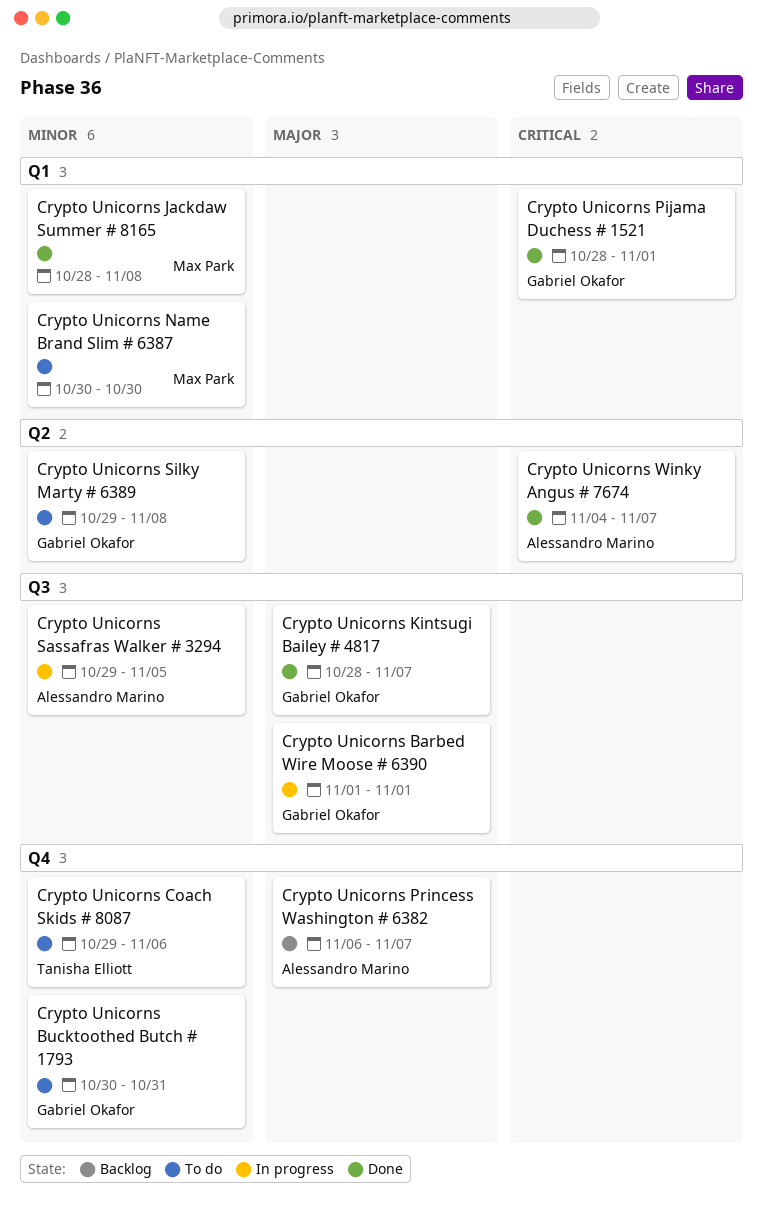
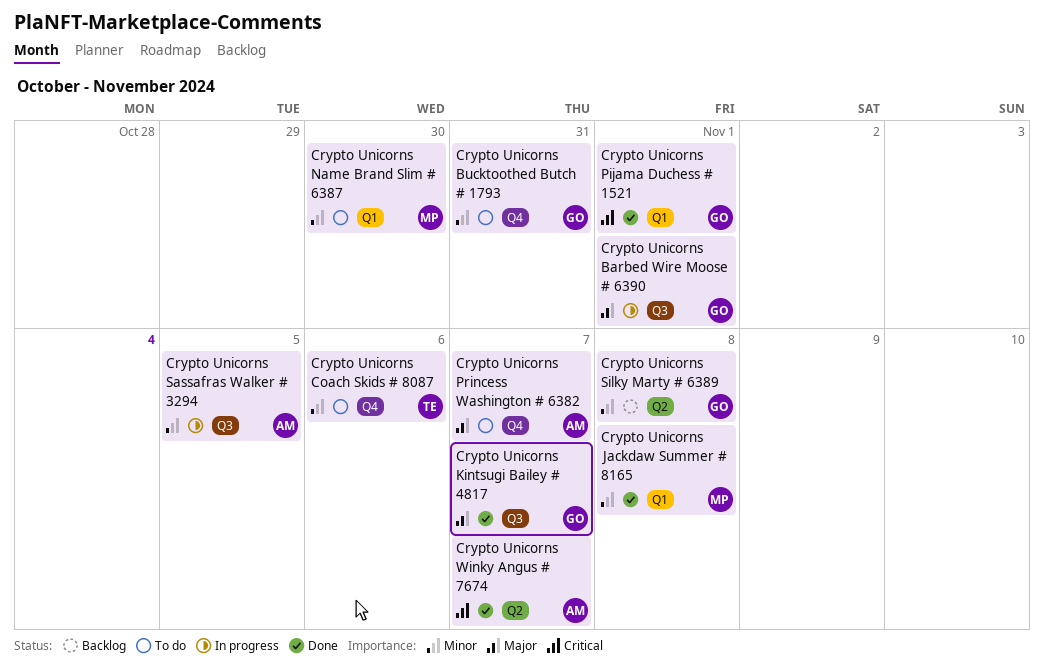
Crypto Unicorns Princess Washington # 6382, status: Backlog -> To do
Crypto Unicorns Silky Marty # 6389, status: To do -> Backlog

